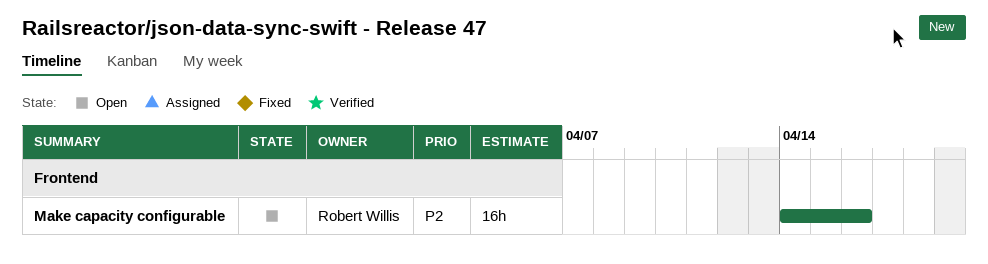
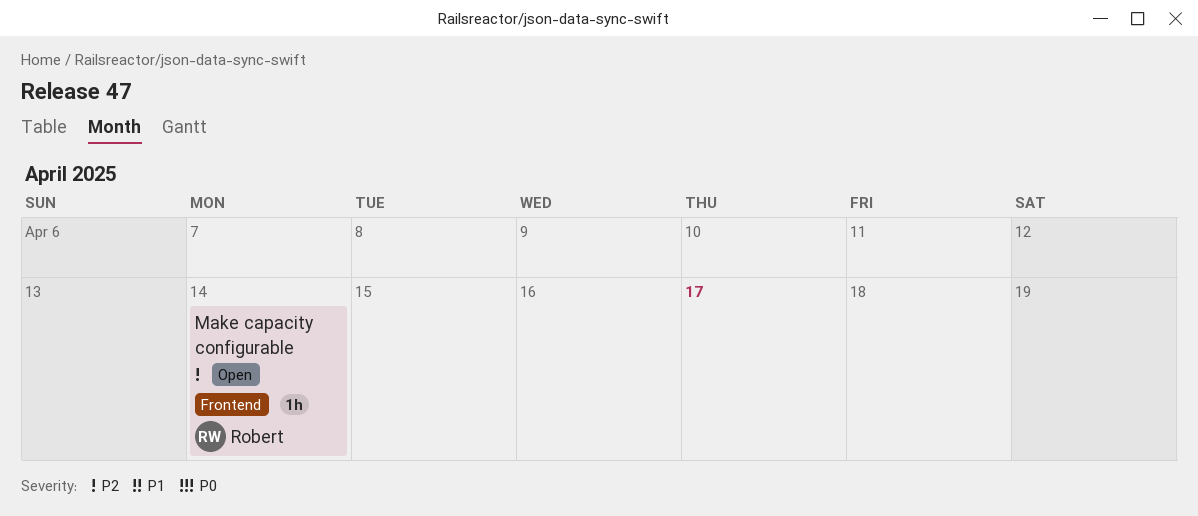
Make capacity configurable, estimate: 16h -> 1h
Make capacity configurable, due: Apr 16 -> Apr 14

